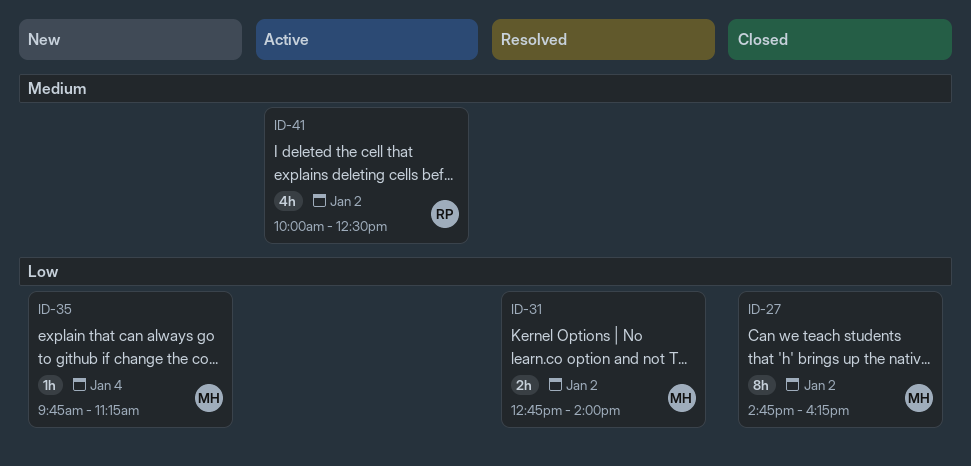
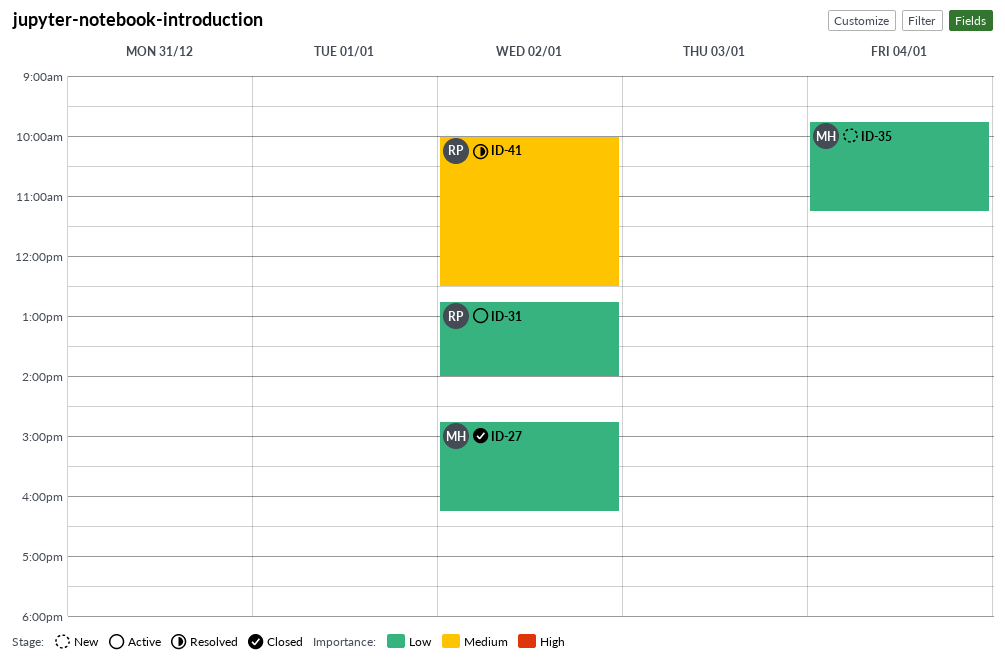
ID-31, status: Resolved -> Active
ID-31, owner: MH -> RP
ID-41, status: Active -> Resolved

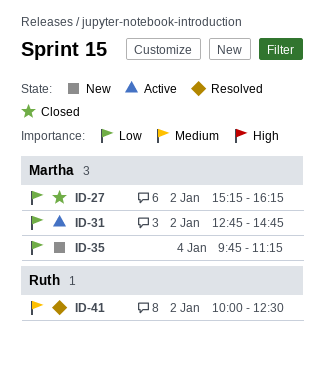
ID-27, begins: 14:45 -> 15:15
ID-31, owner: Ruth -> Martha
ID-31, ends: 14:00 -> 14:45

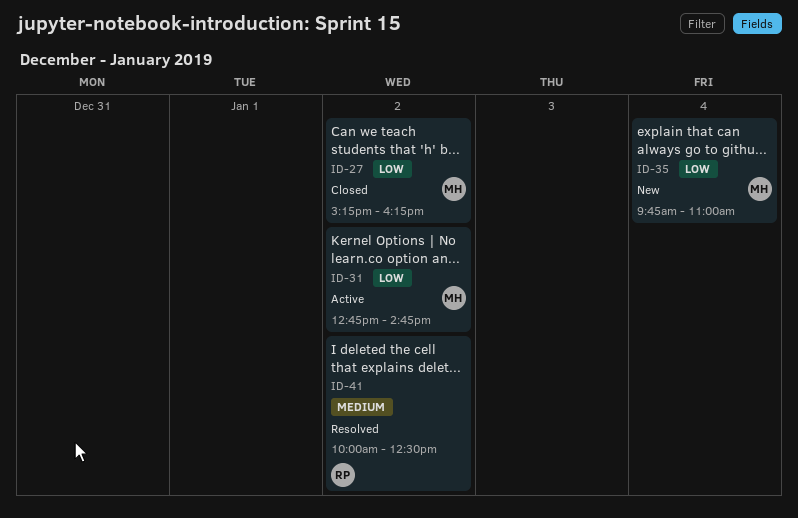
ID-35, ends: 11:15 -> 11:00

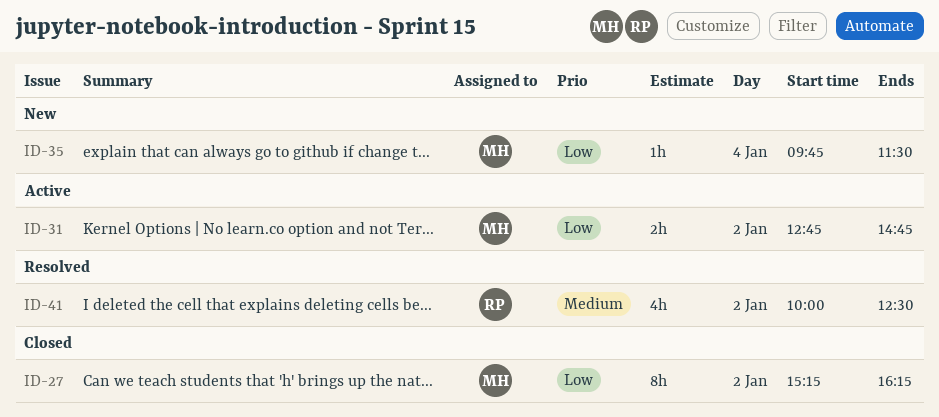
ID-35, ends: 11:00 -> 11:30

